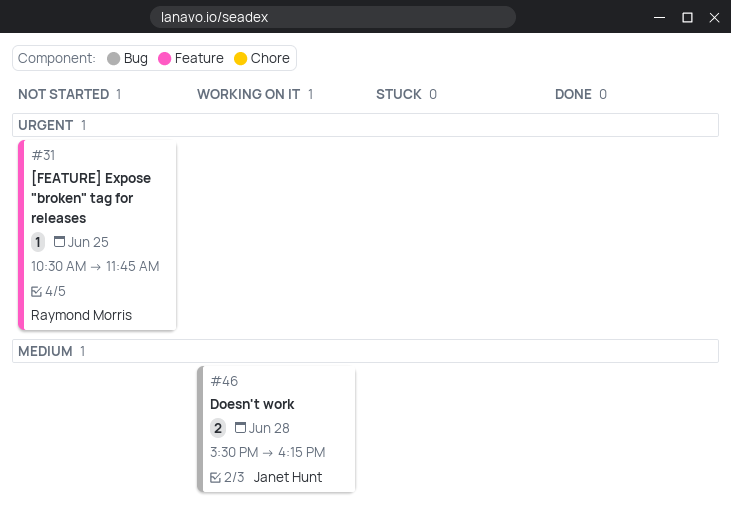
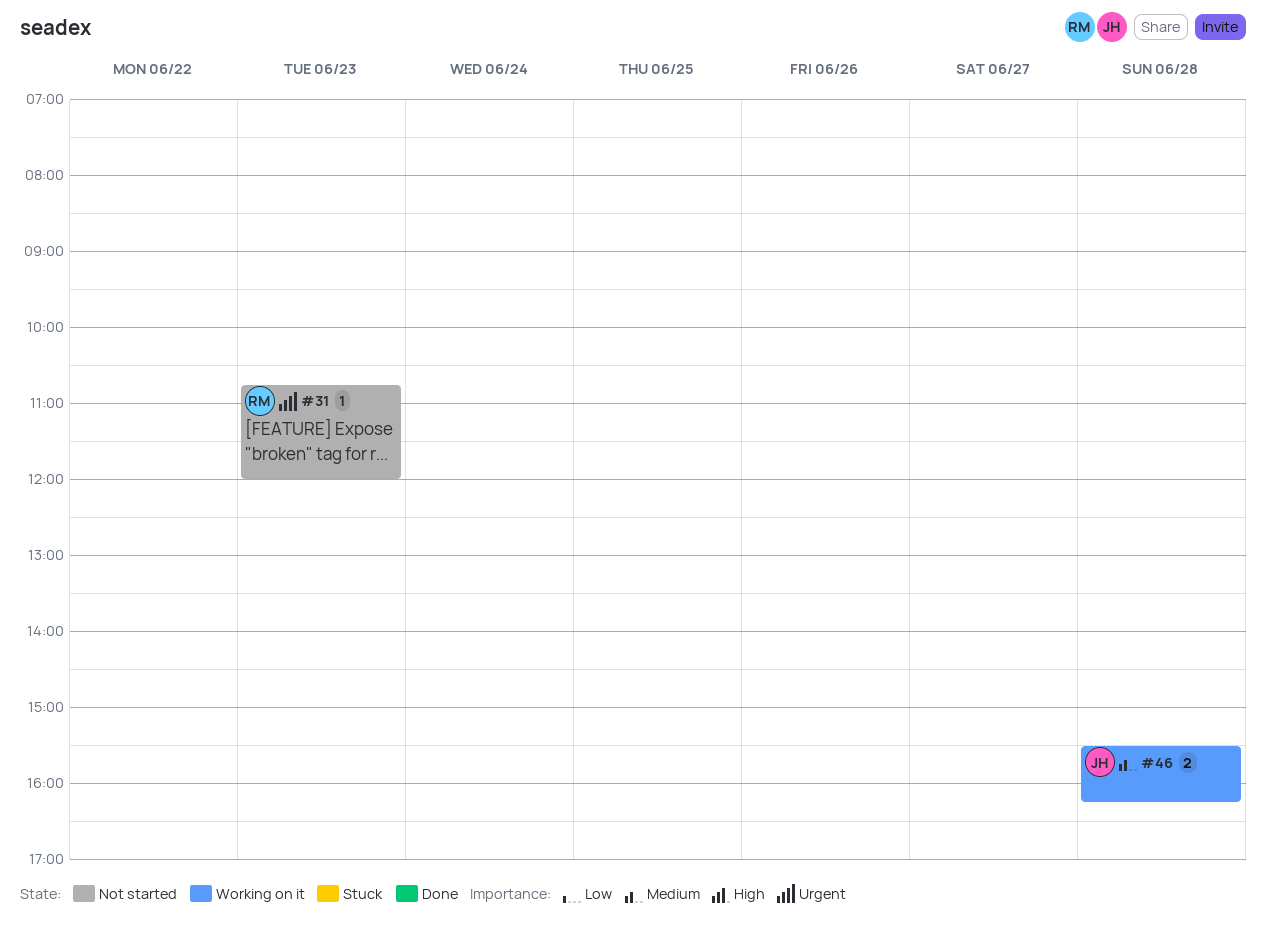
#31, day: Jun 25 -> Jun 23
#31, begins: 10:30 -> 10:45
#31, ends: 11:45 -> 12:00

